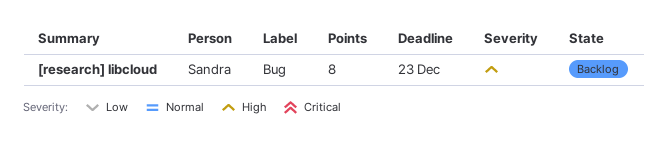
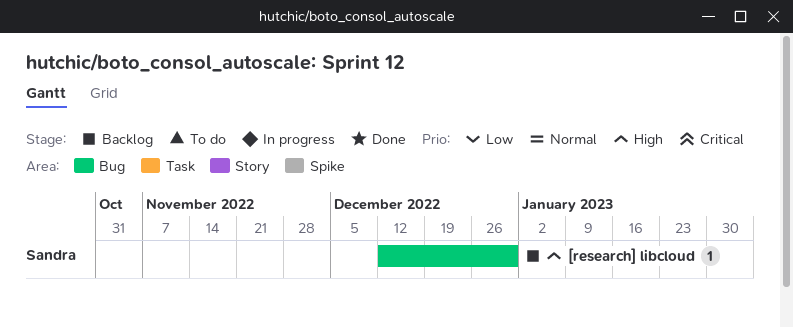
[research] libcloud, estimate: 8 -> 1
[research] libcloud, due: Dec 23 -> Dec 30

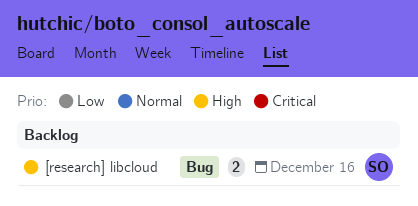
[research] libcloud, estimate: 1 -> 2
[research] libcloud, due: Dec 30 -> Dec 16

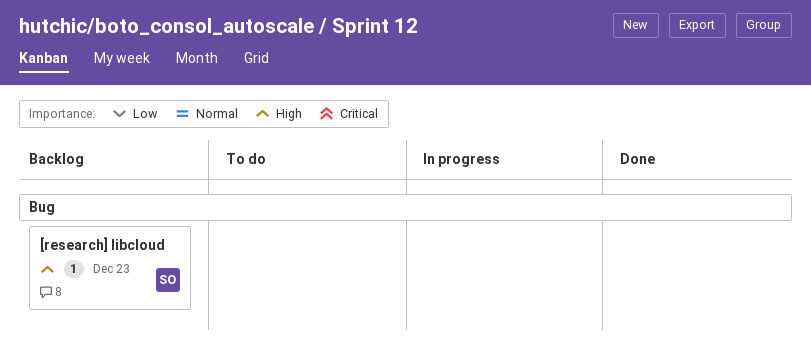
[research] libcloud, estimate: 2 -> 1
[research] libcloud, due: Dec 16 -> Dec 23

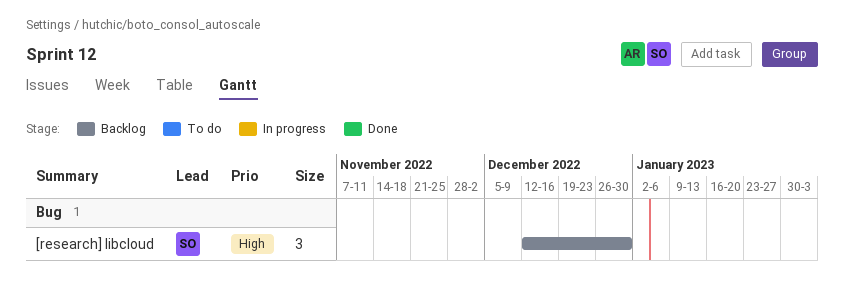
[research] libcloud, estimate: 1 -> 3
[research] libcloud, due: Dec 23 -> Dec 30

